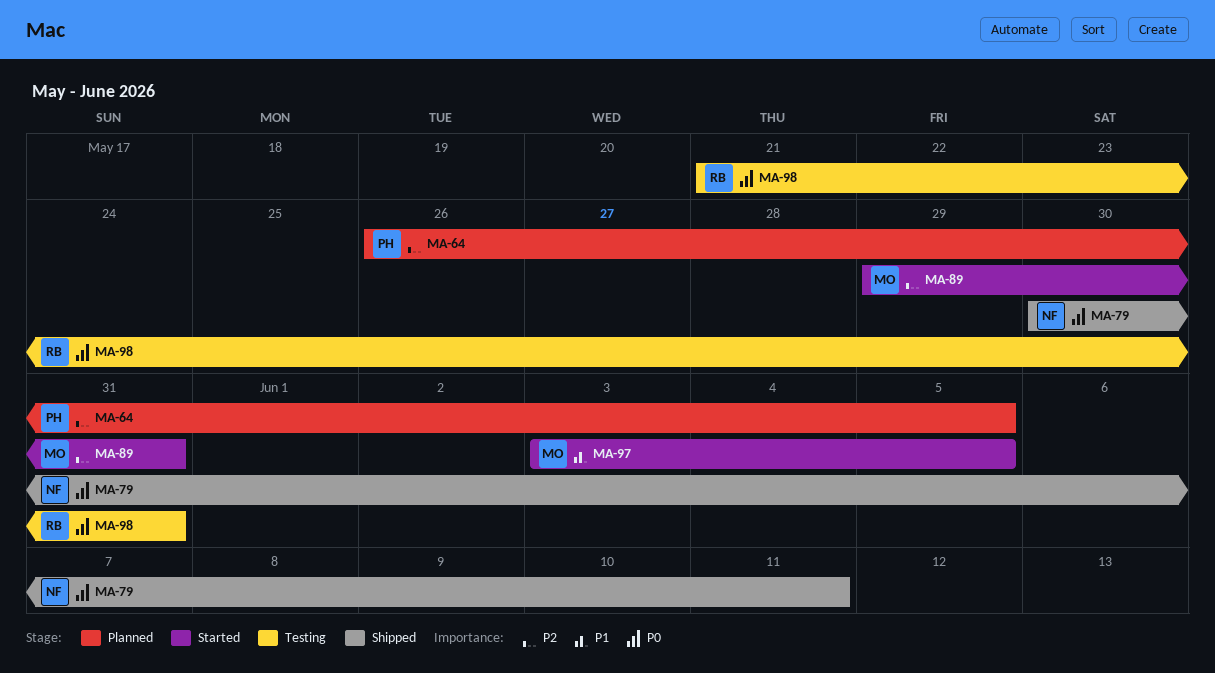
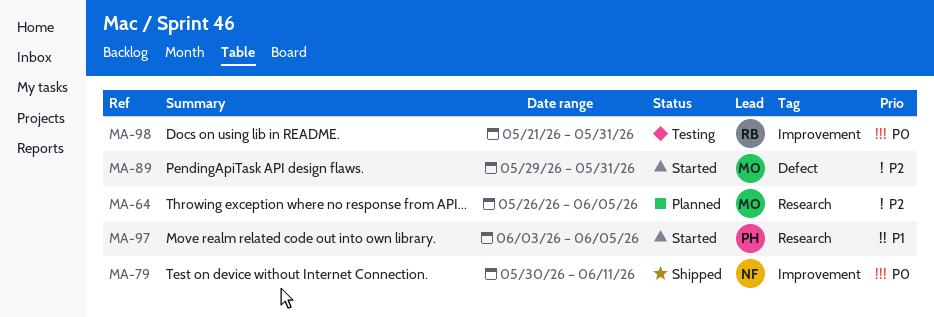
MA-64, owner: PH -> MO
MA-97, owner: MO -> PH

